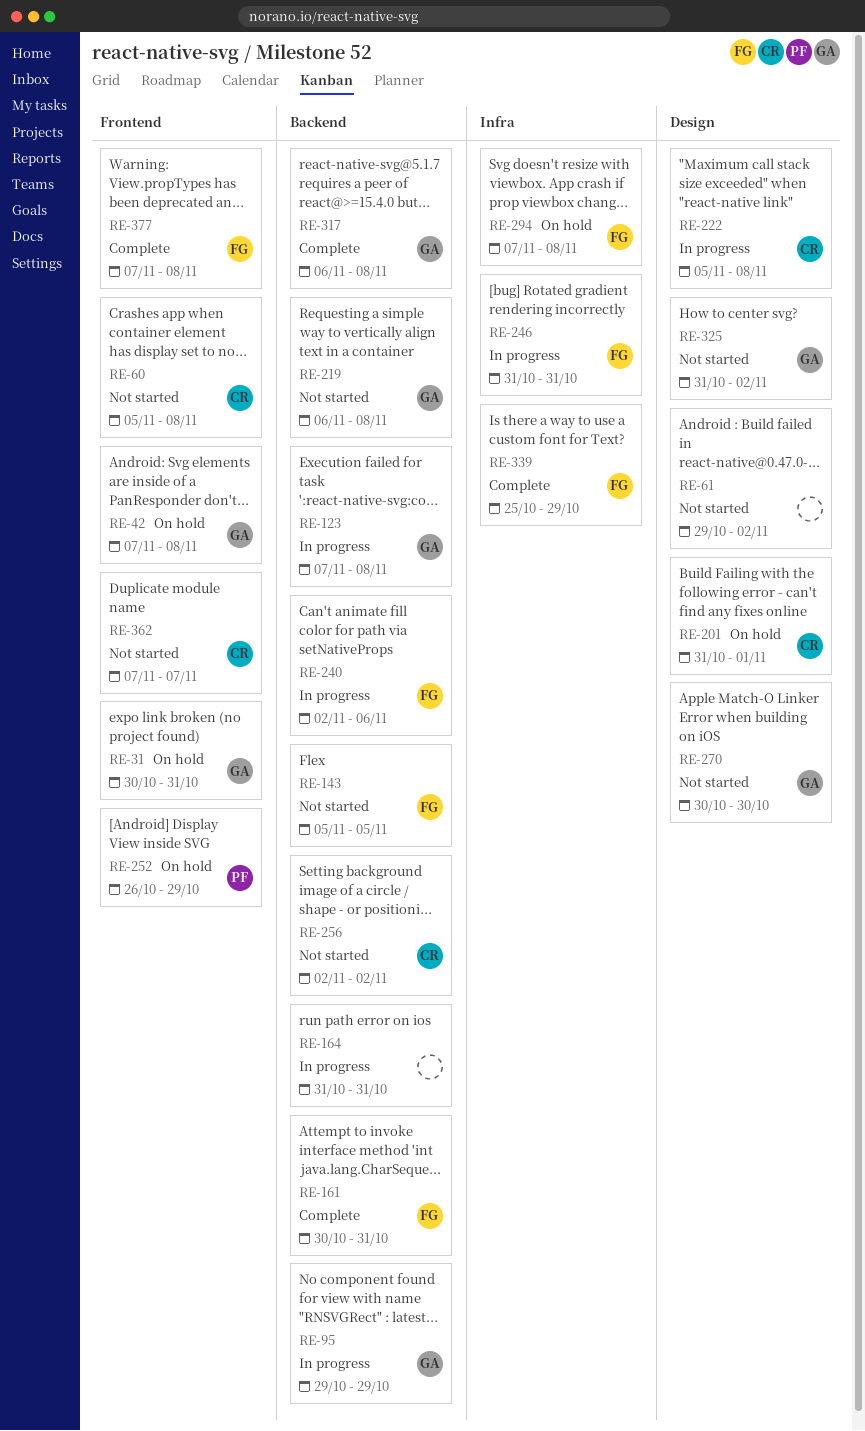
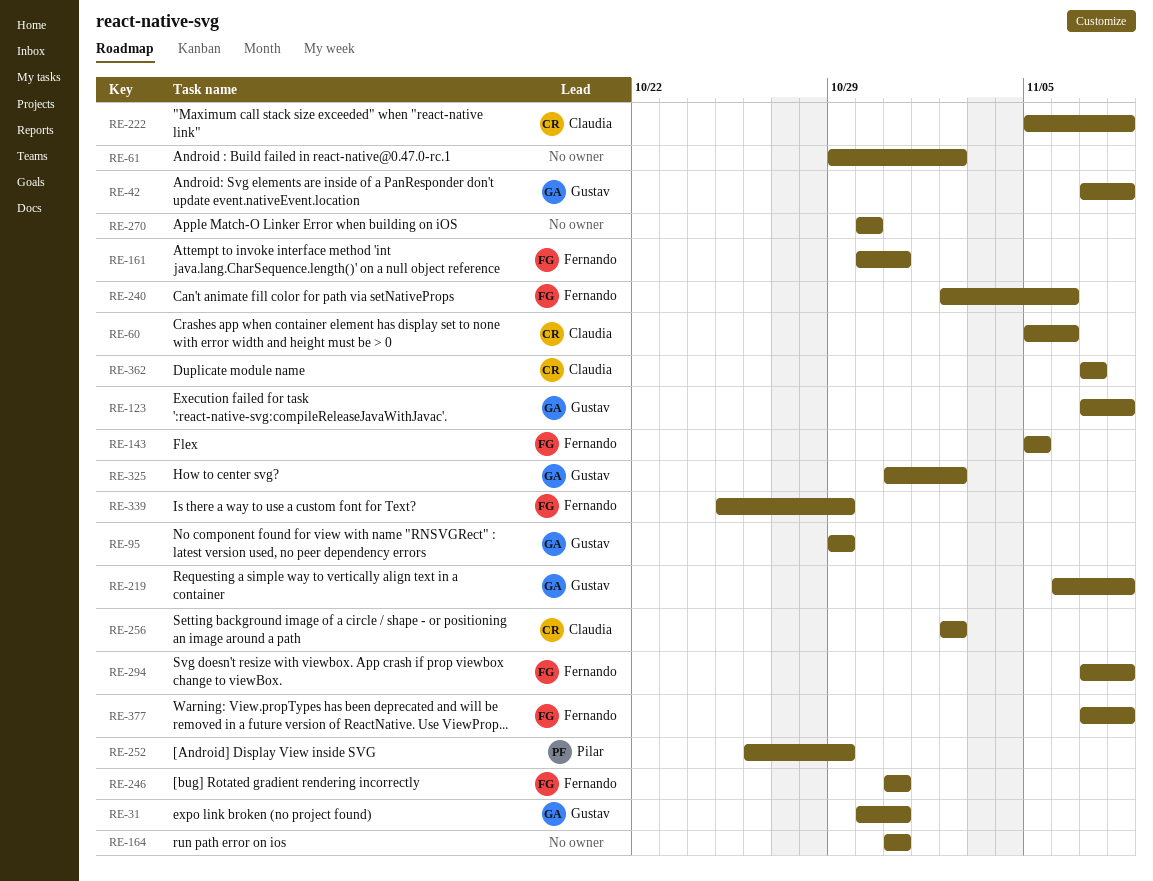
RE-60, due: Nov 8 -> Nov 6
RE-201: present -> none
RE-270, owner: Gustav -> none
RE-317: present -> none

